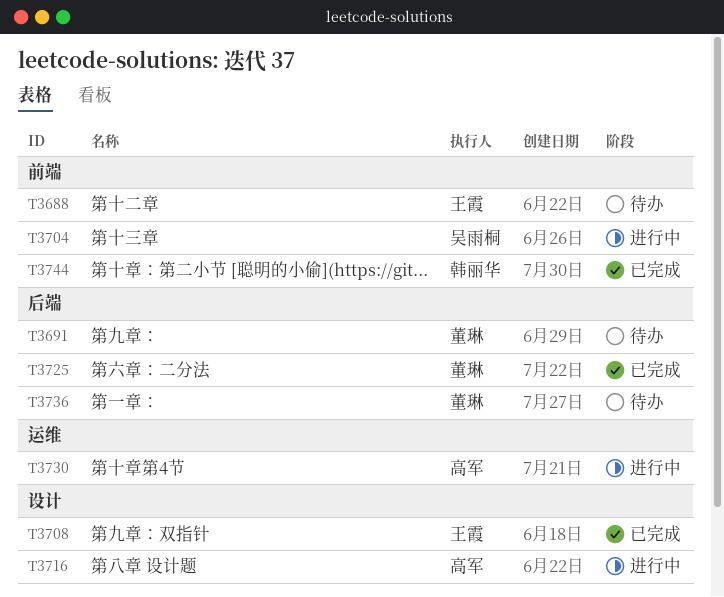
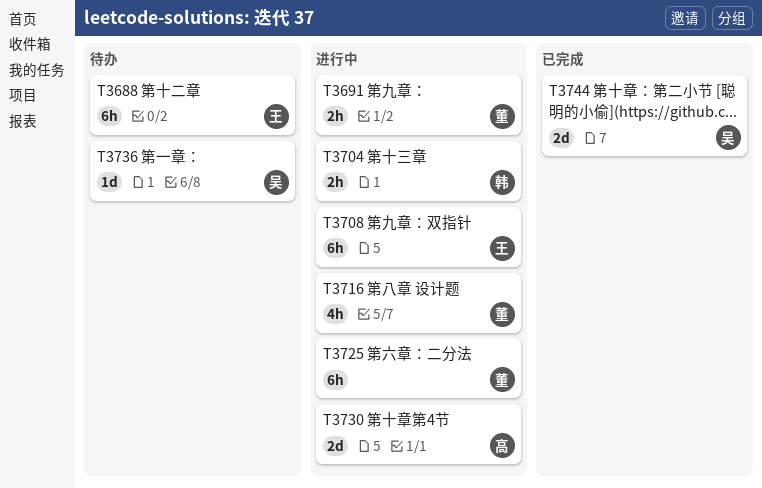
T3691, status: 待办 -> 进行中
T3704, owner: 吴雨桐 -> 韩丽华
T3708, status: 已完成 -> 进行中
T3716, owner: 高军 -> 董琳
T3725, status: 已完成 -> 进行中
T3736, owner: 董琳 -> 吴雨桐
T3744, owner: 韩丽华 -> 吴雨桐

